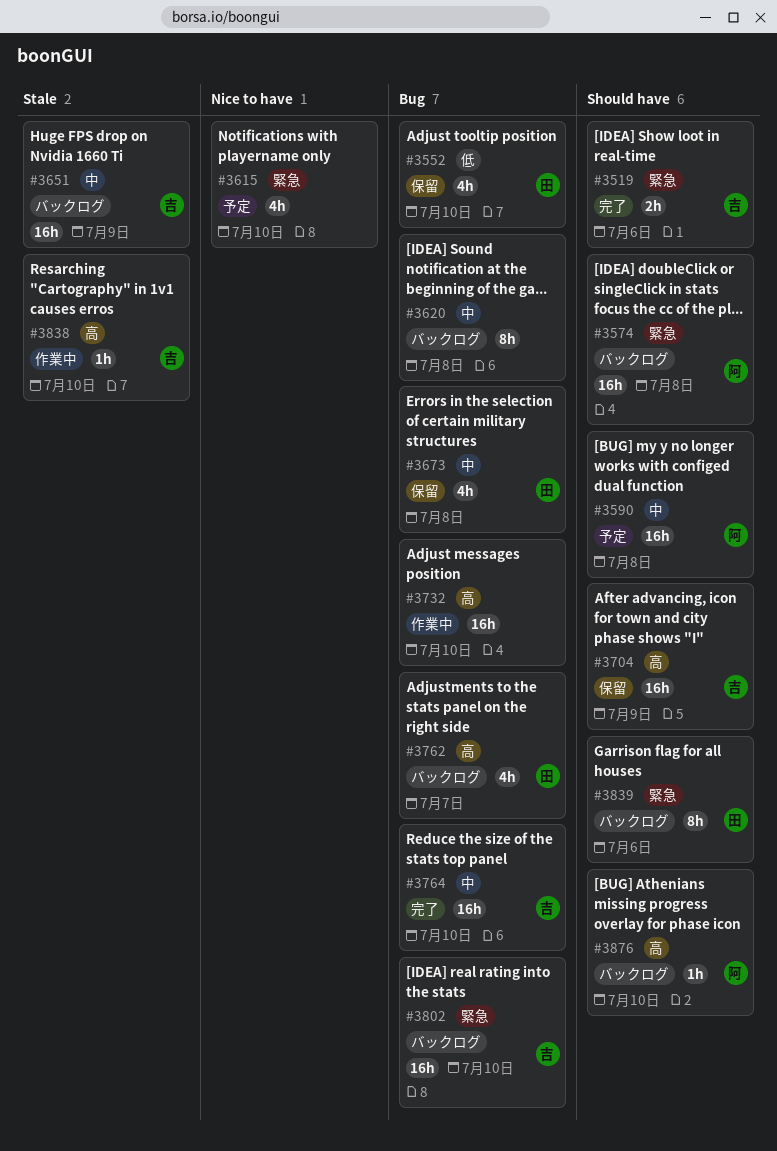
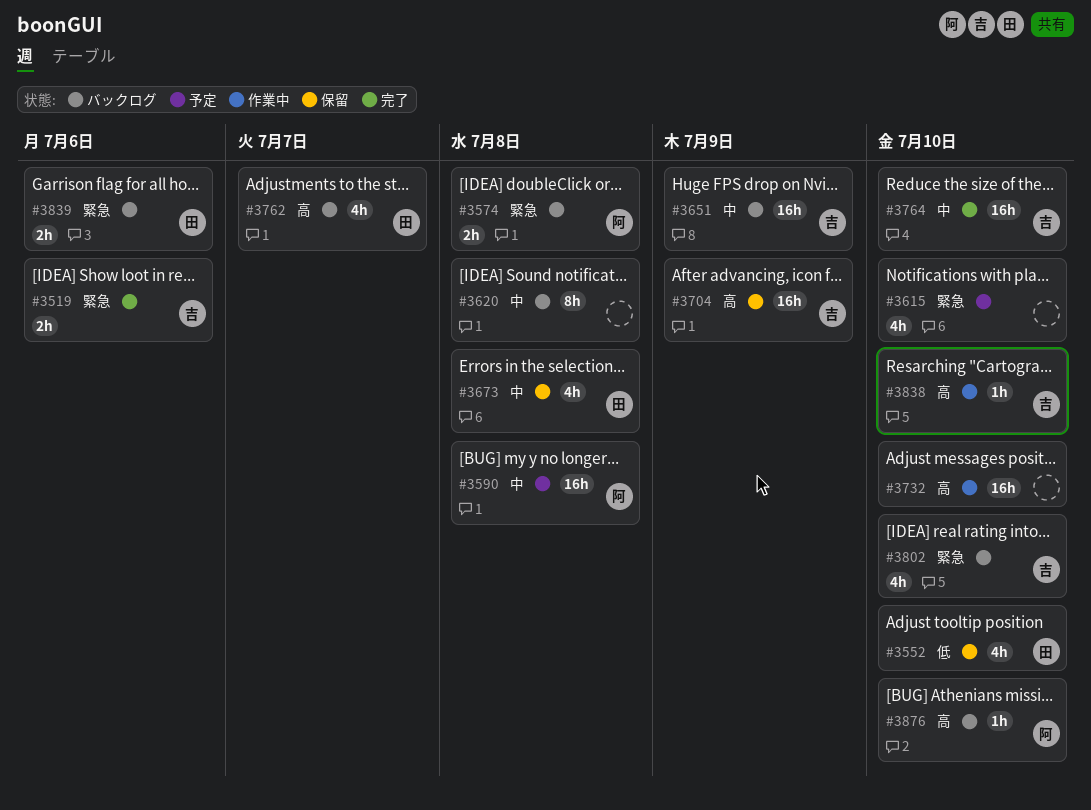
#3574, estimate: 16h -> 2h
#3802, estimate: 16h -> 4h
#3839, estimate: 8h -> 2h

